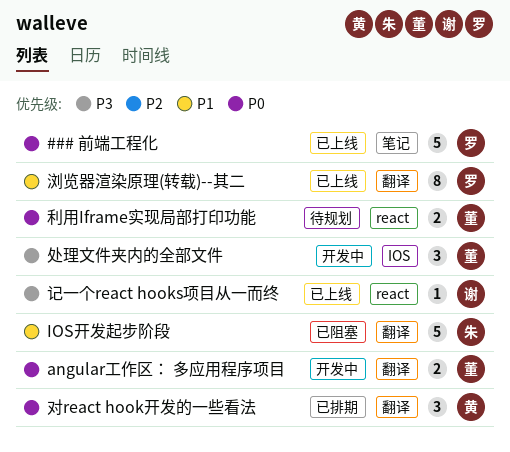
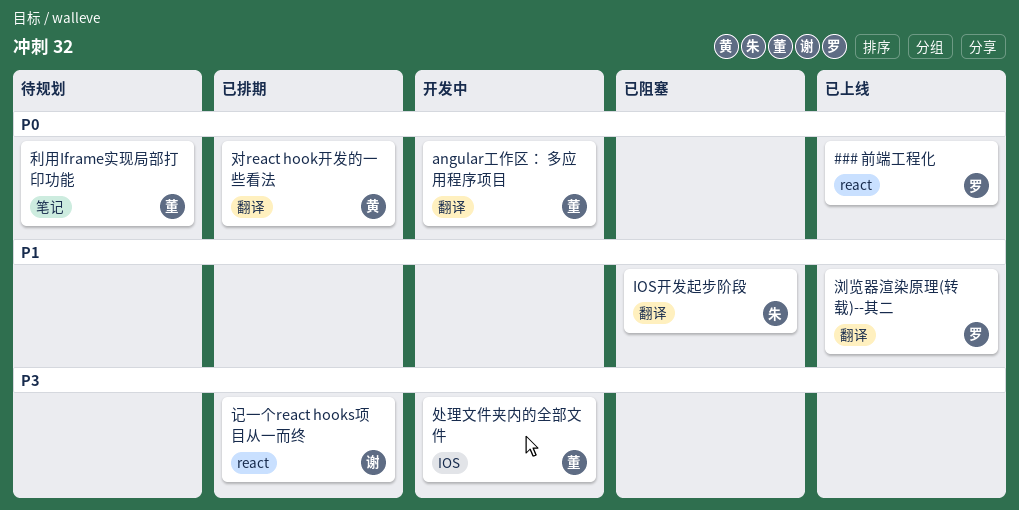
### 前端工程化, label: 笔记 -> react
利用Iframe实现局部打印功能, label: react -> 笔记
记一个react hooks项目从一而终, status: 已上线 -> 已排期

